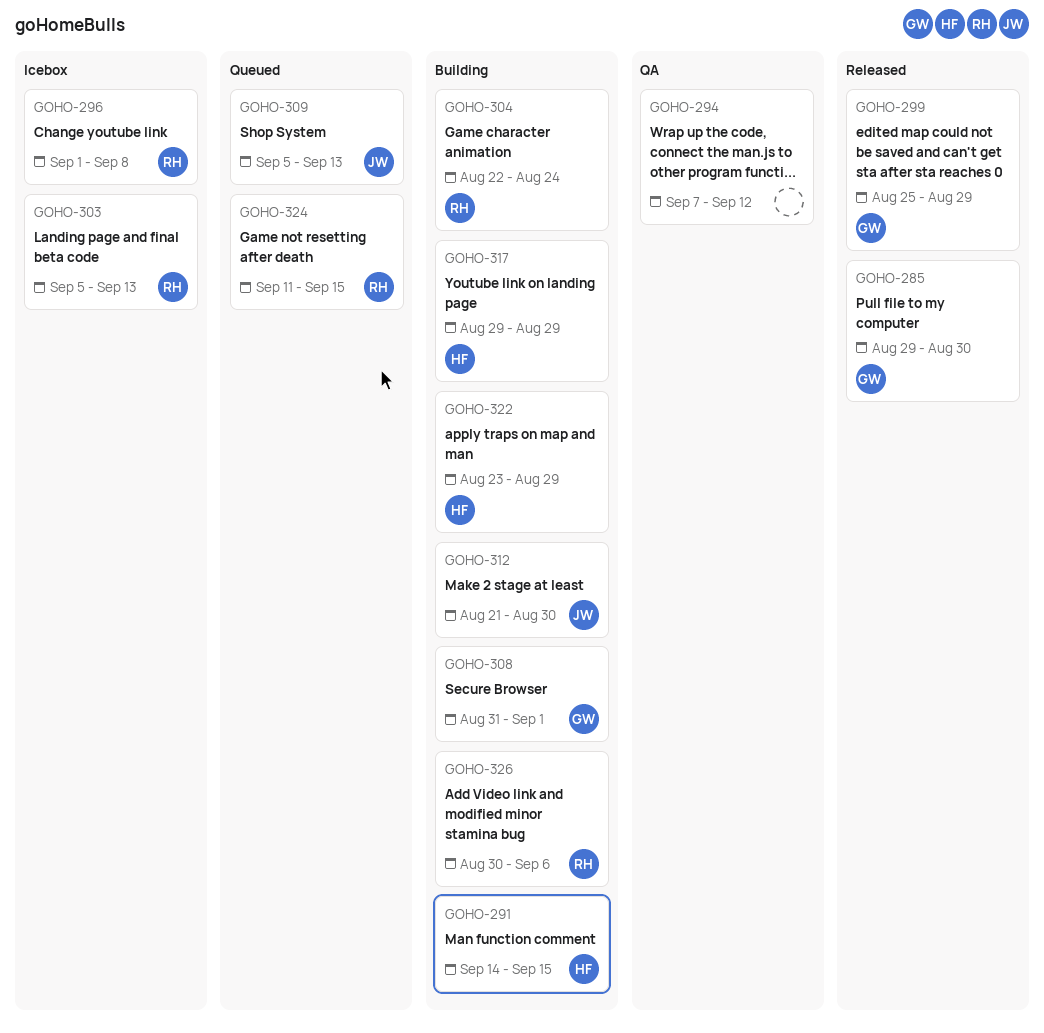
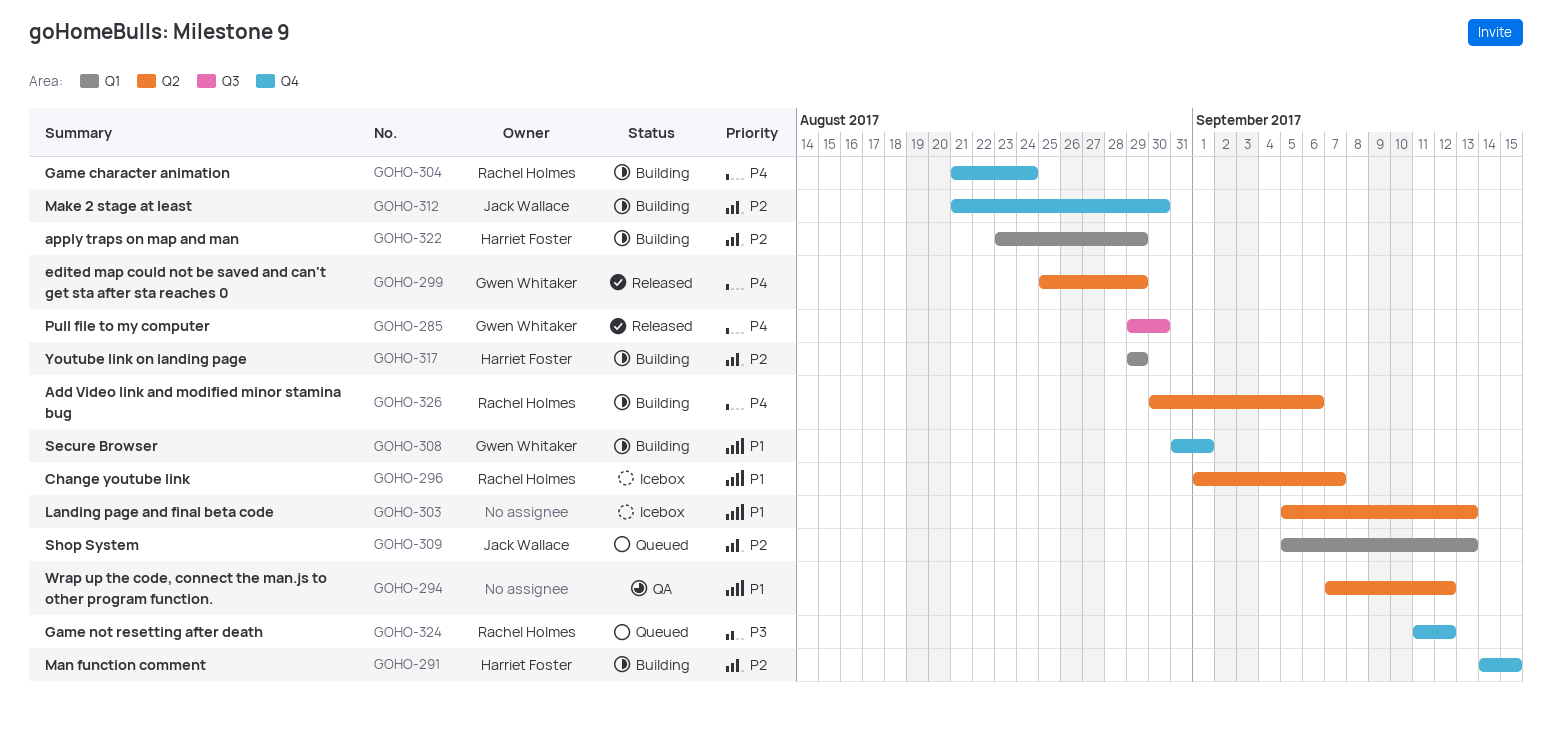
GOHO-296, due: Sep 8 -> Sep 7
GOHO-303, owner: Rachel Holmes -> none
GOHO-304, start: Aug 22 -> Aug 21
GOHO-324, due: Sep 15 -> Sep 12

